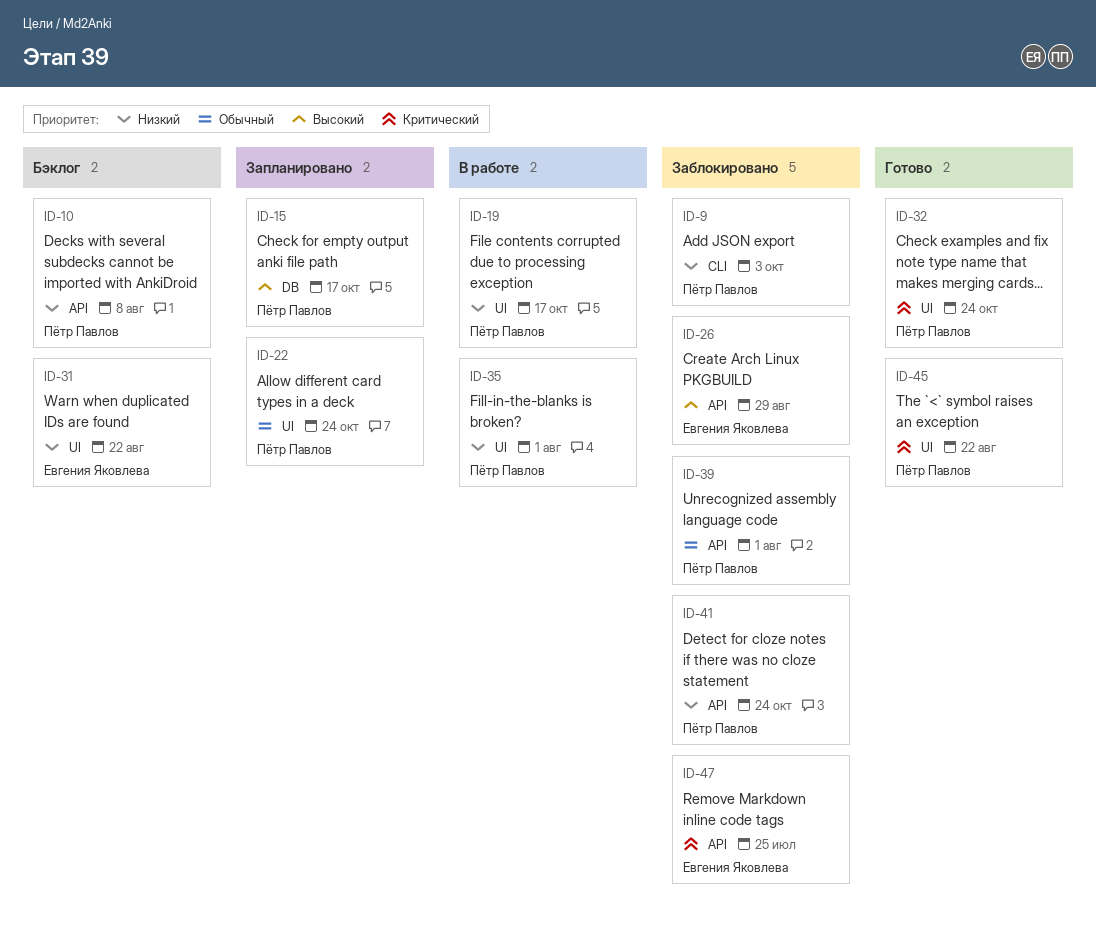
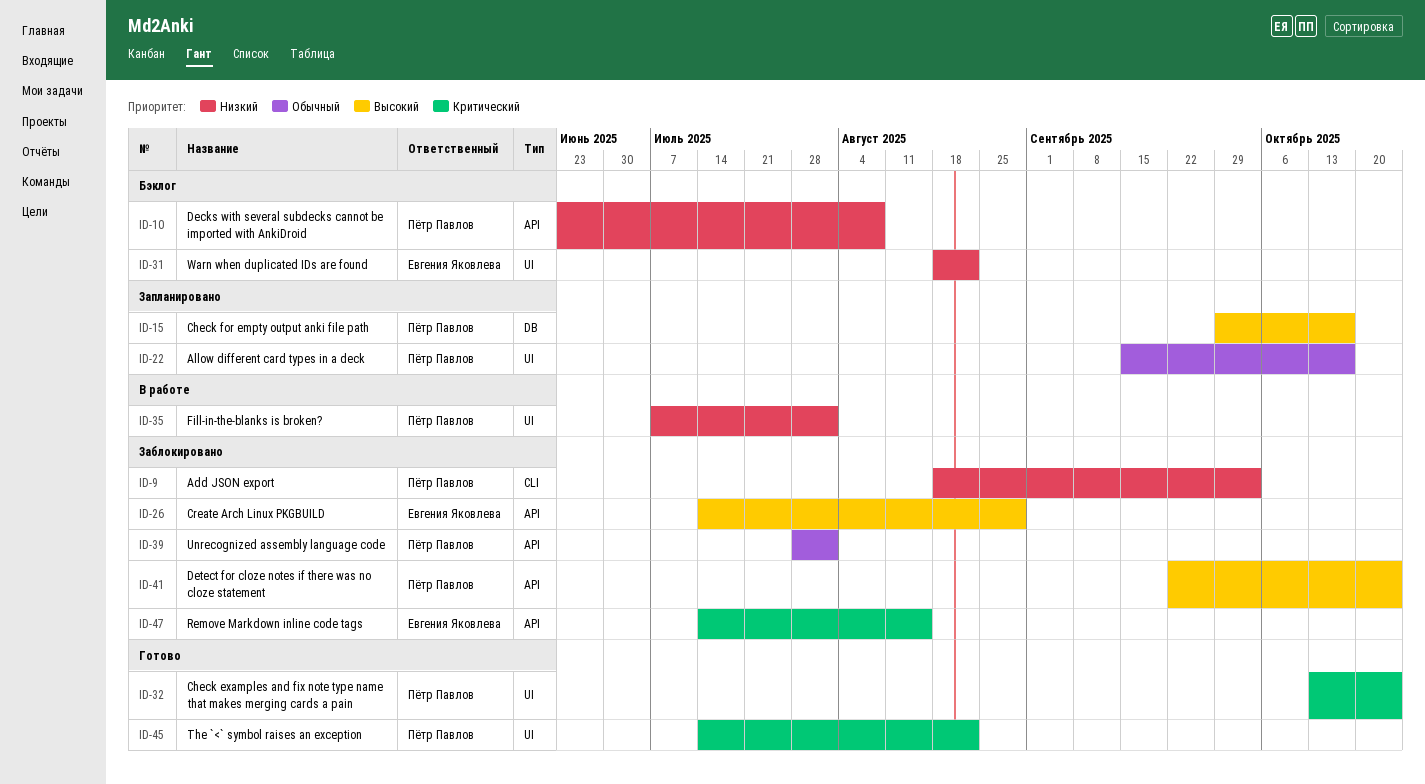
ID-19: present -> none
ID-22, due: Oct 24 -> Oct 17
ID-41, priority: Низкий -> Высокий
ID-47, due: Jul 25 -> Aug 15

